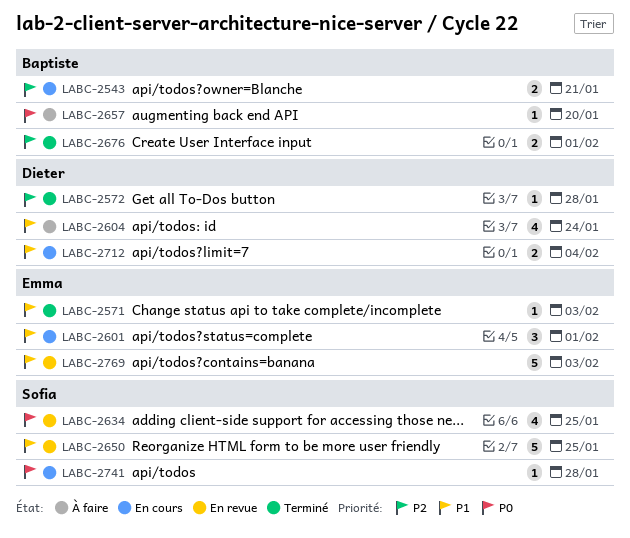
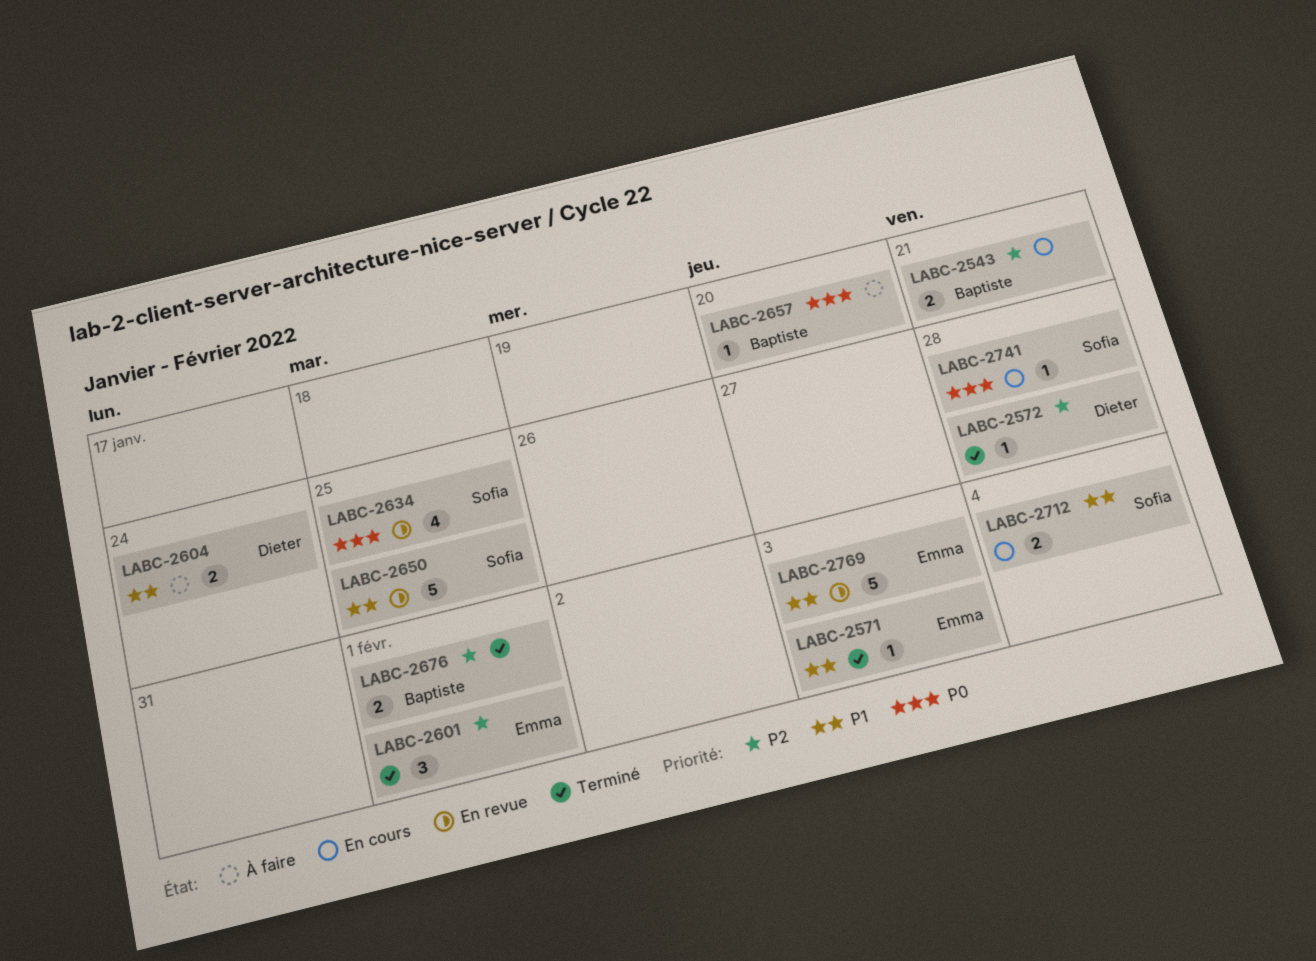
LABC-2601, status: En cours -> Terminé
LABC-2601, priority: P1 -> P2
LABC-2604, estimate: 4 -> 2
LABC-2712, owner: Dieter -> Sofia

